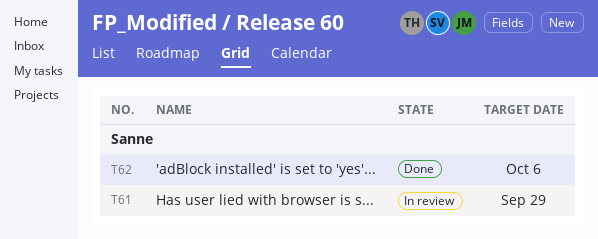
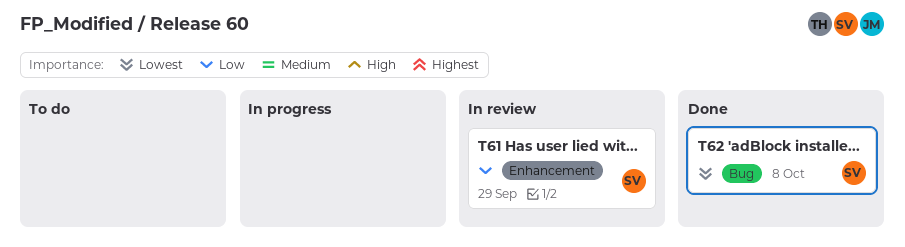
T62, due: Oct 6 -> Oct 8

